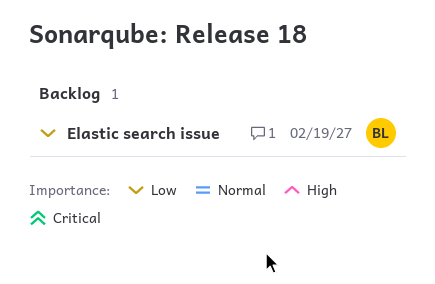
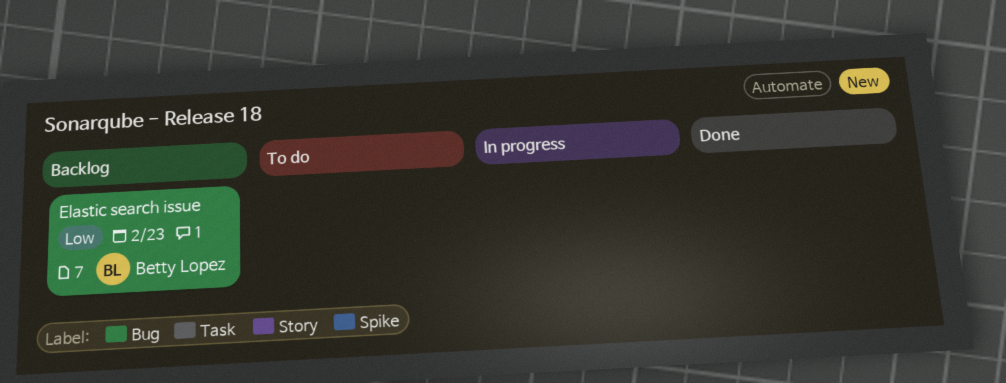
Elastic search issue, due: Feb 19 -> Feb 23

